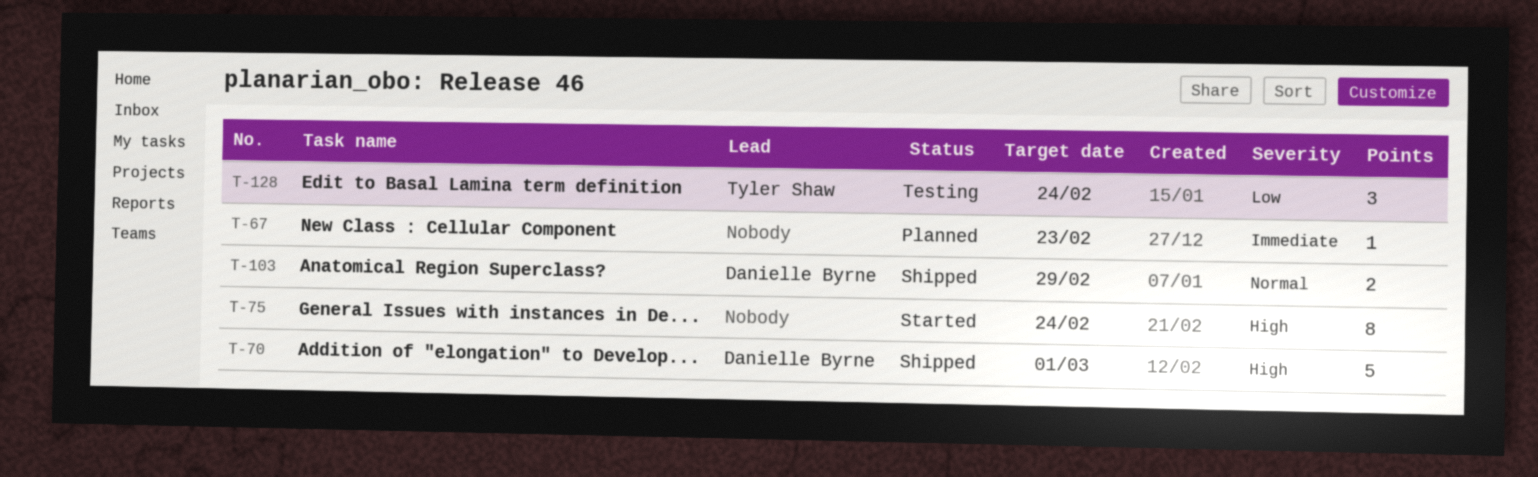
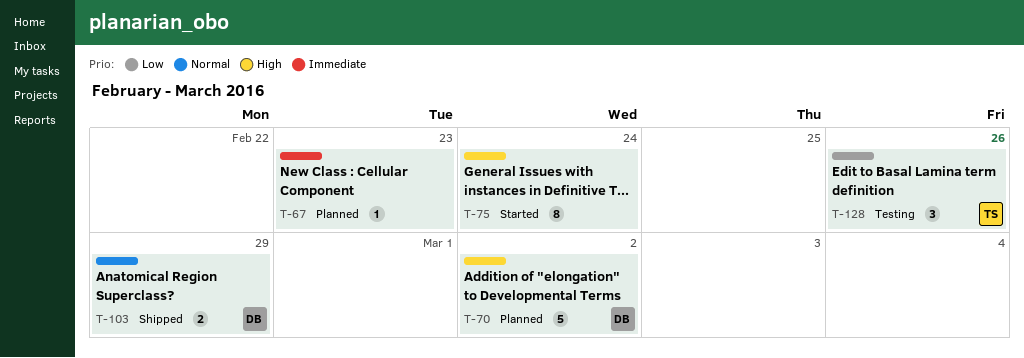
T-70, status: Shipped -> Planned
T-70, due: Mar 1 -> Mar 2
T-128, due: Feb 24 -> Feb 26

